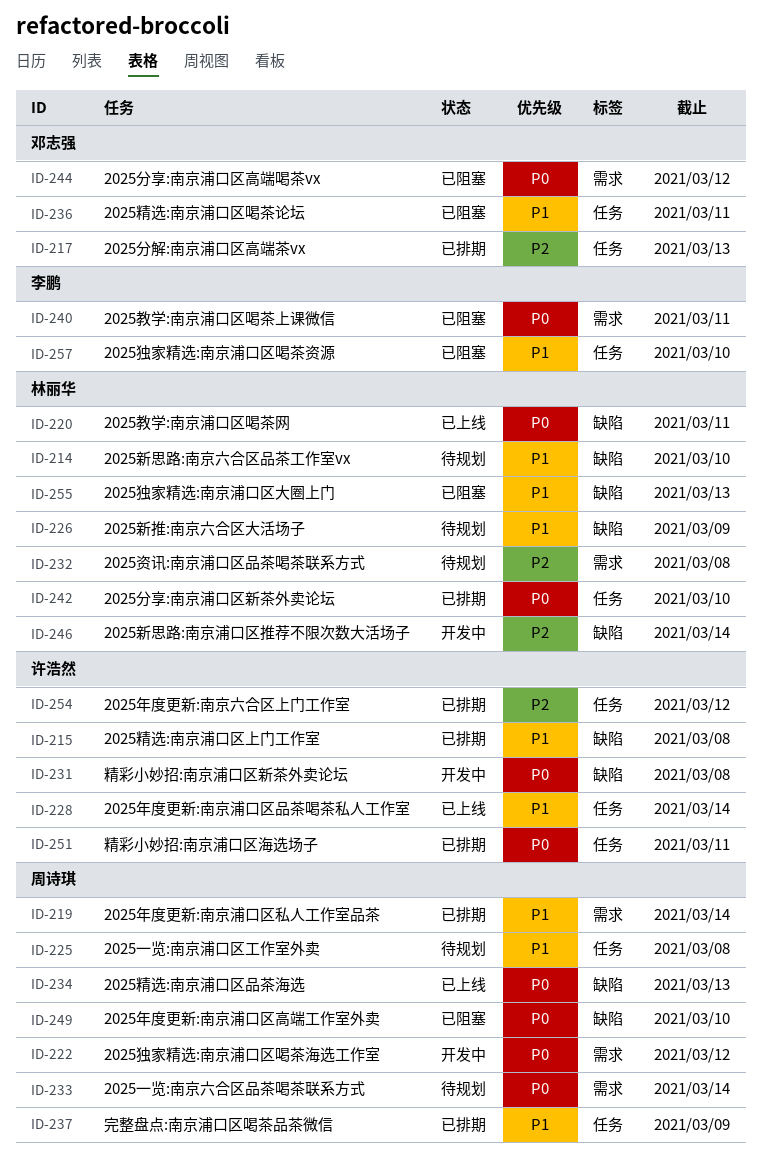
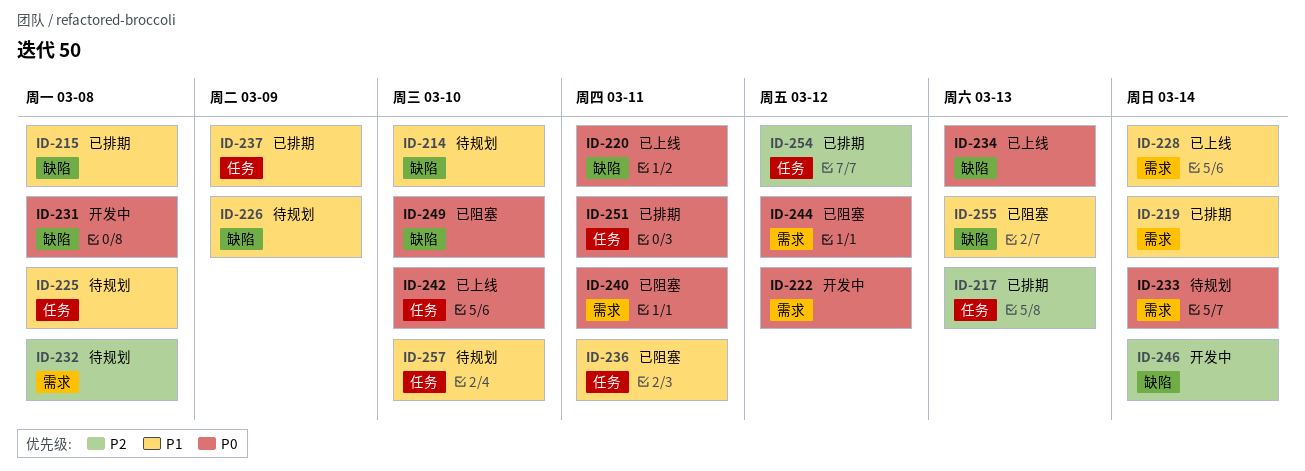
ID-228, label: 任务 -> 需求
ID-242, status: 已排期 -> 已上线
ID-257, status: 已阻塞 -> 待规划

